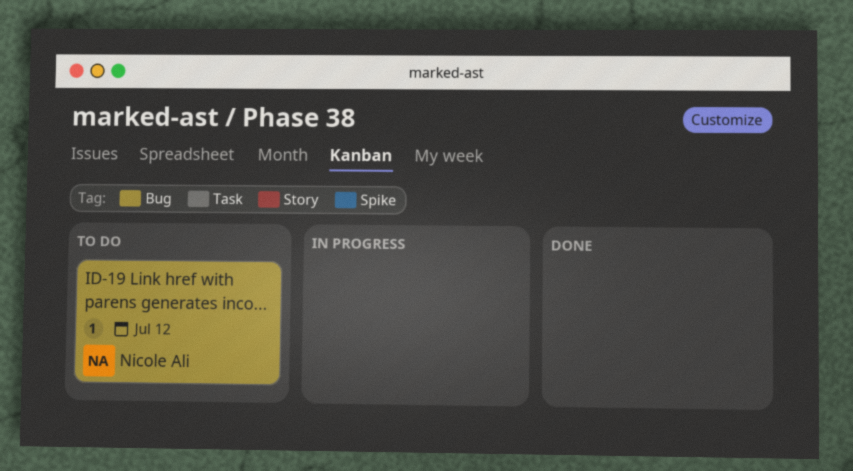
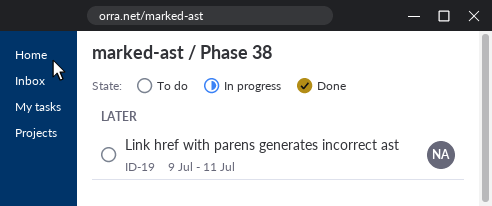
ID-19, due: Jul 12 -> Jul 11

